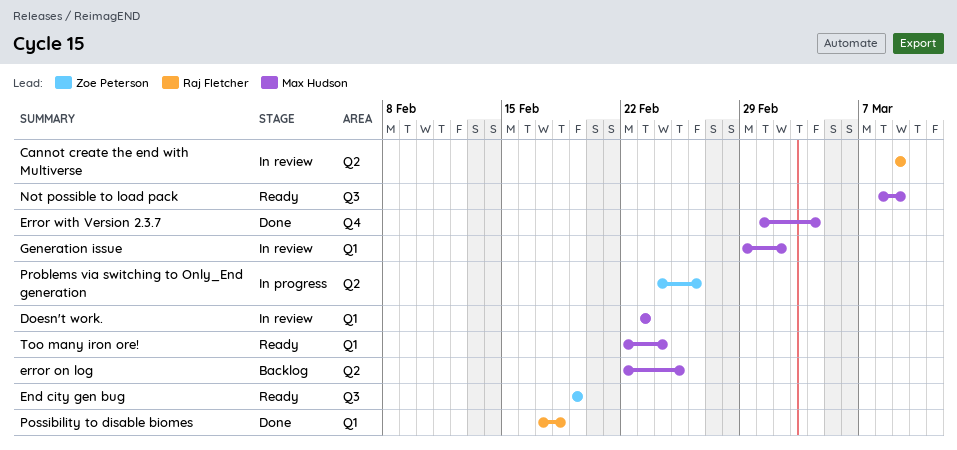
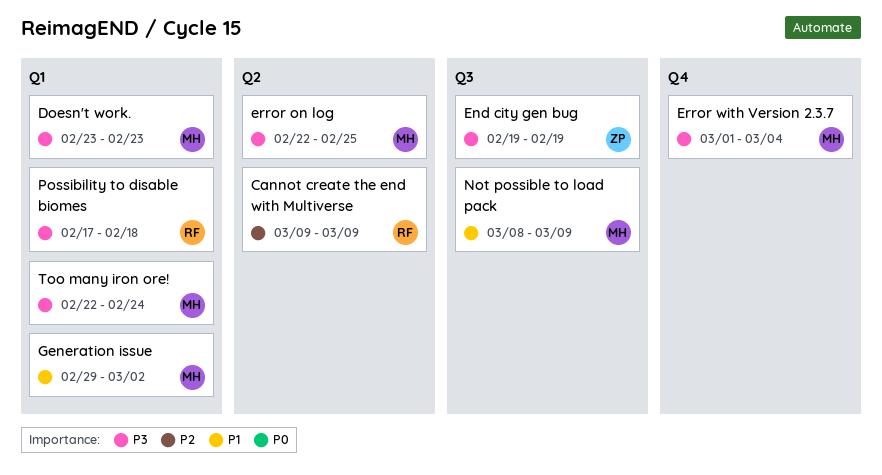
Problems via switching to Only_End generation: present -> none

